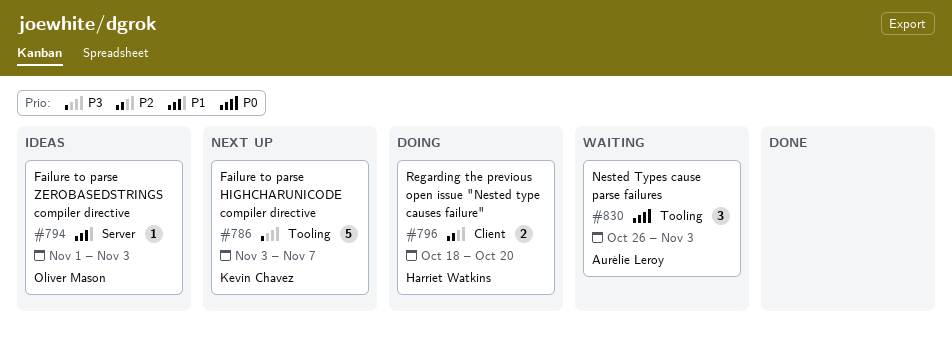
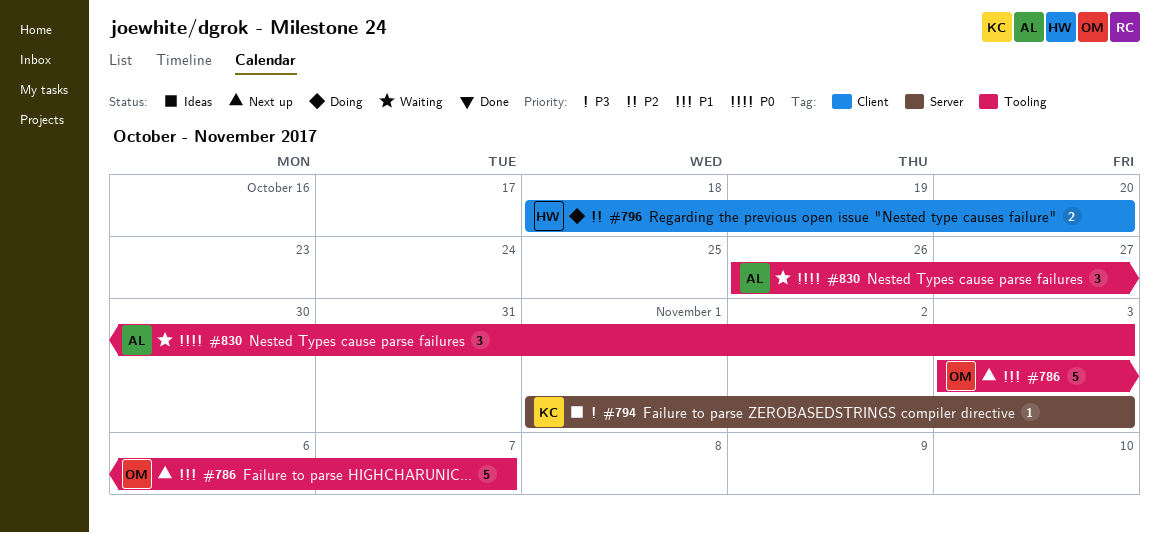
#786, owner: Kevin Chavez -> Oliver Mason
#786, priority: P3 -> P1
#794, owner: Oliver Mason -> Kevin Chavez
#794, priority: P1 -> P3

